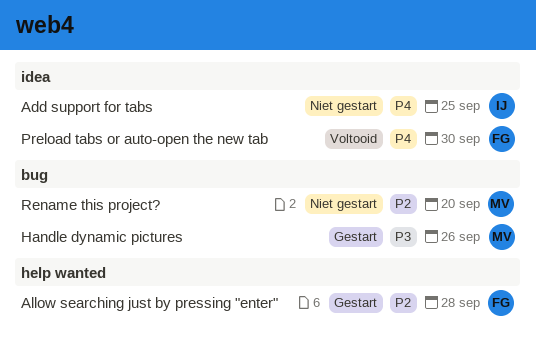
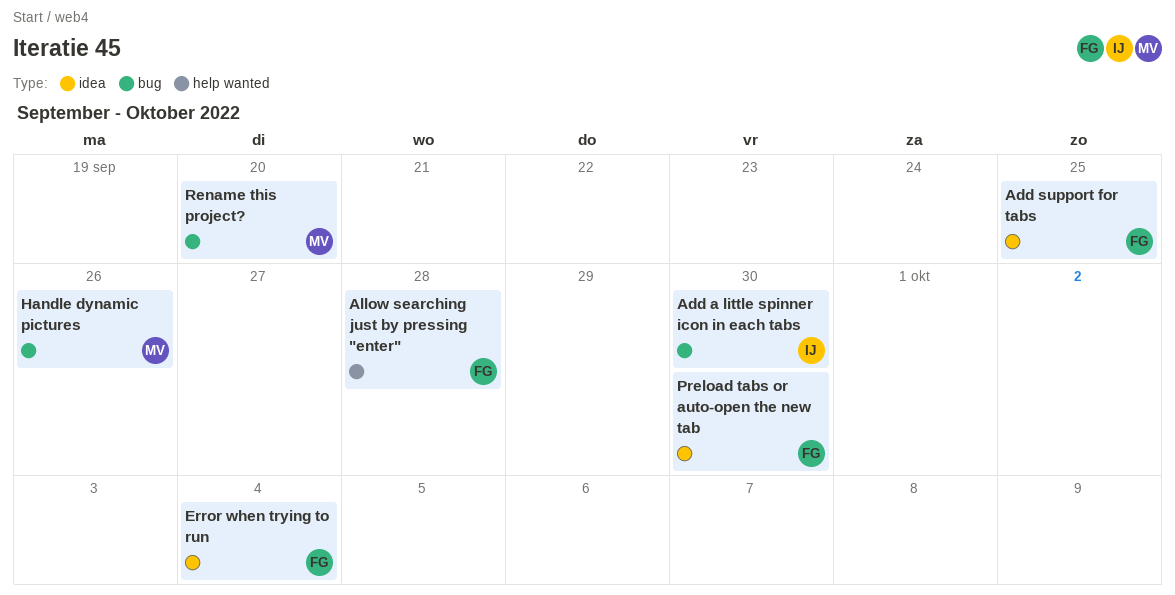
Add a little spinner icon in each tabs: none -> present
Add support for tabs, owner: IJ -> FG
Error when trying to run: none -> present

